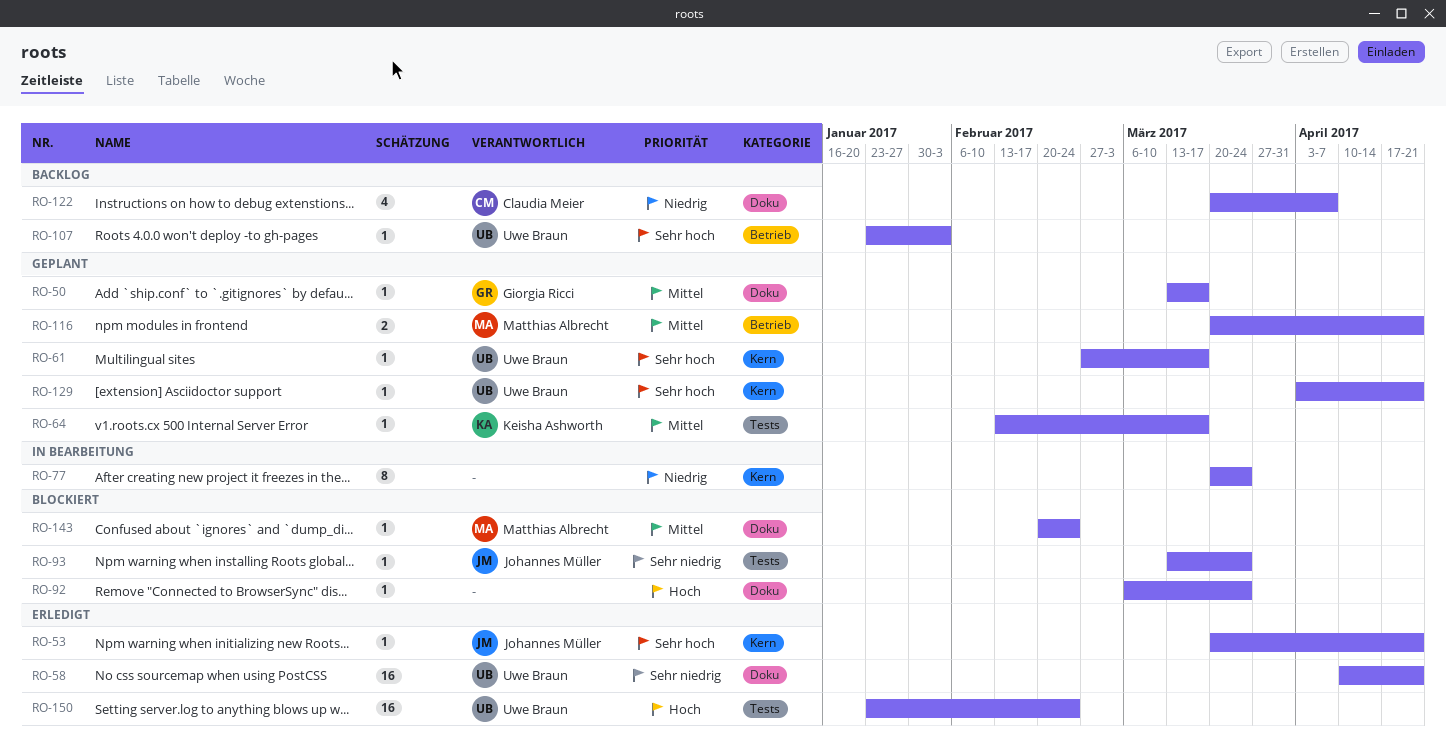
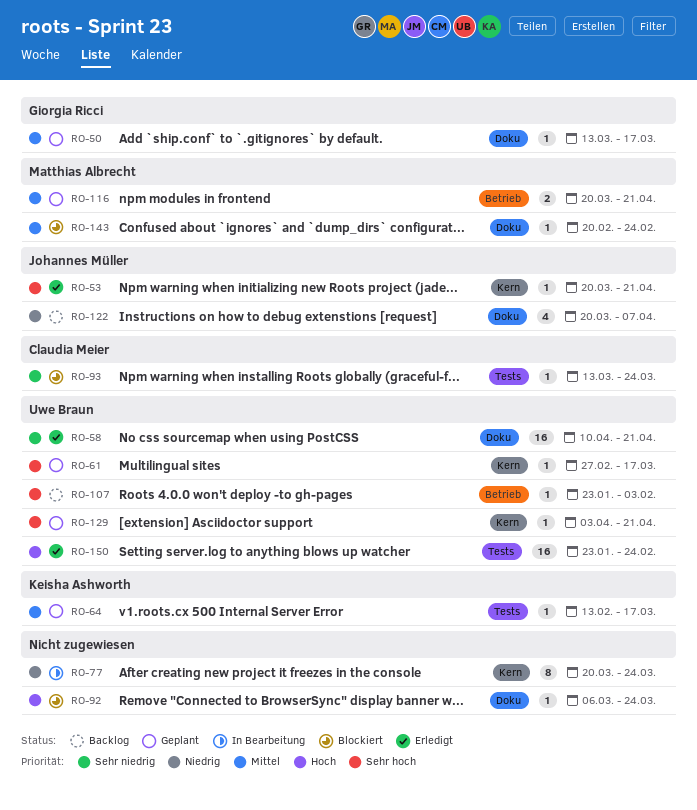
RO-93, owner: Johannes Müller -> Claudia Meier
RO-122, owner: Claudia Meier -> Johannes Müller

